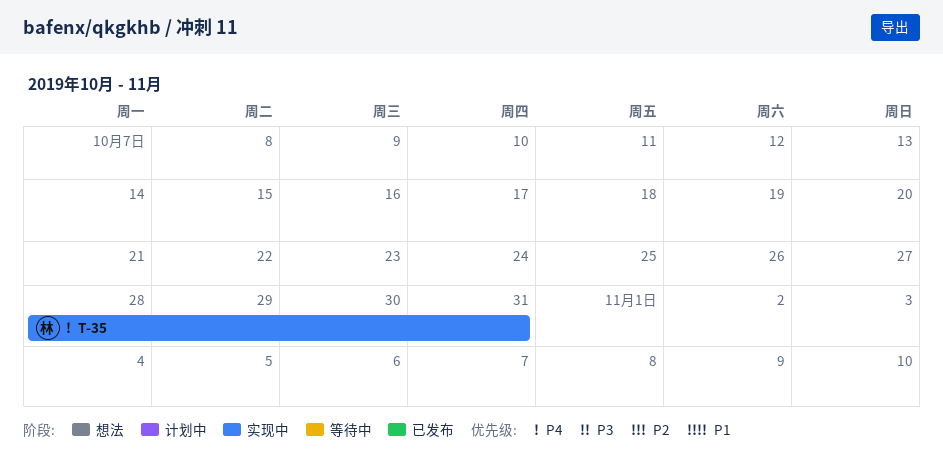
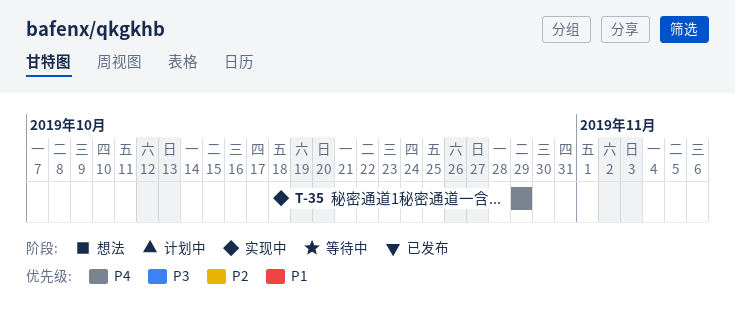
T-35, start: Oct 28 -> Oct 29
T-35, due: Oct 31 -> Oct 29

